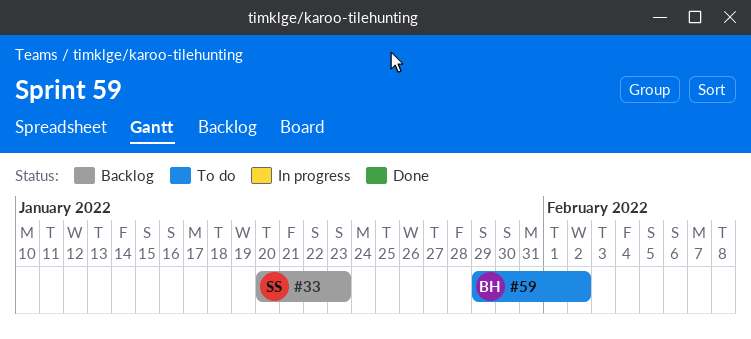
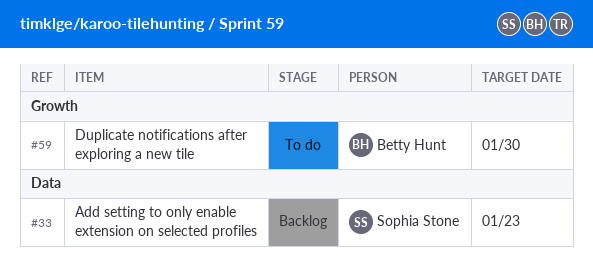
#59, due: Feb 2 -> Jan 30

